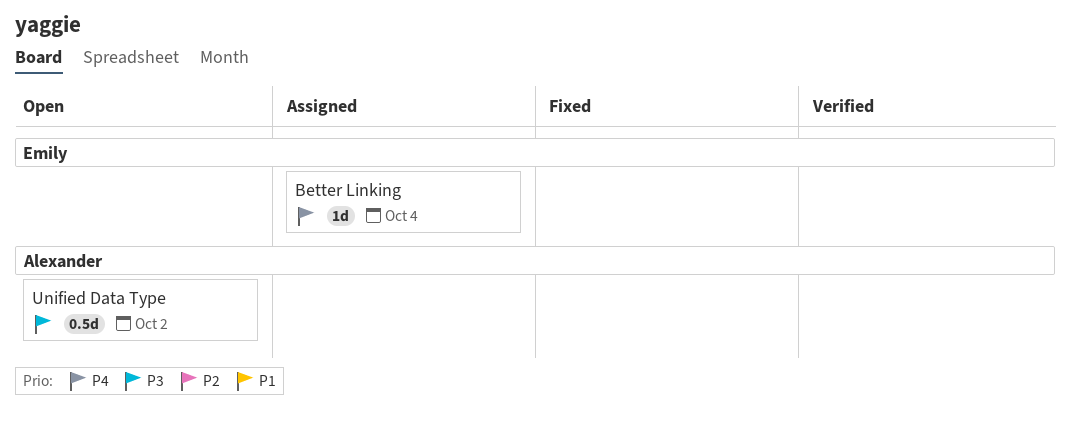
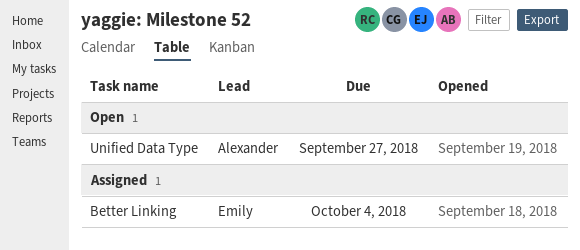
Unified Data Type, due: Oct 2 -> Sep 27

